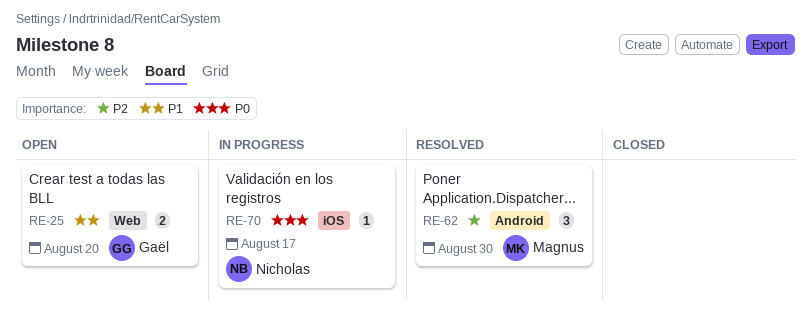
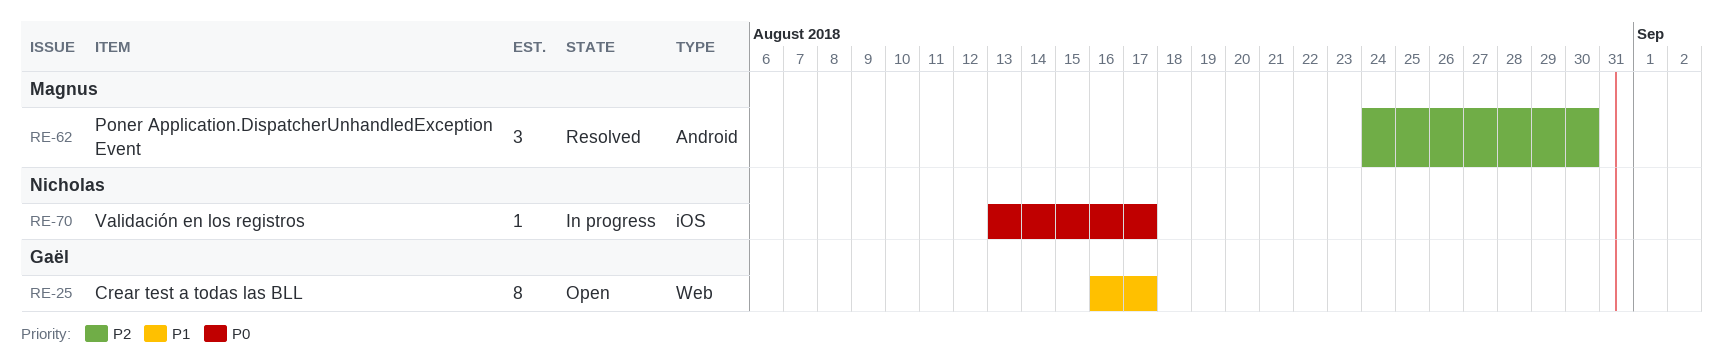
RE-25, estimate: 2 -> 8
RE-25, due: Aug 20 -> Aug 17

